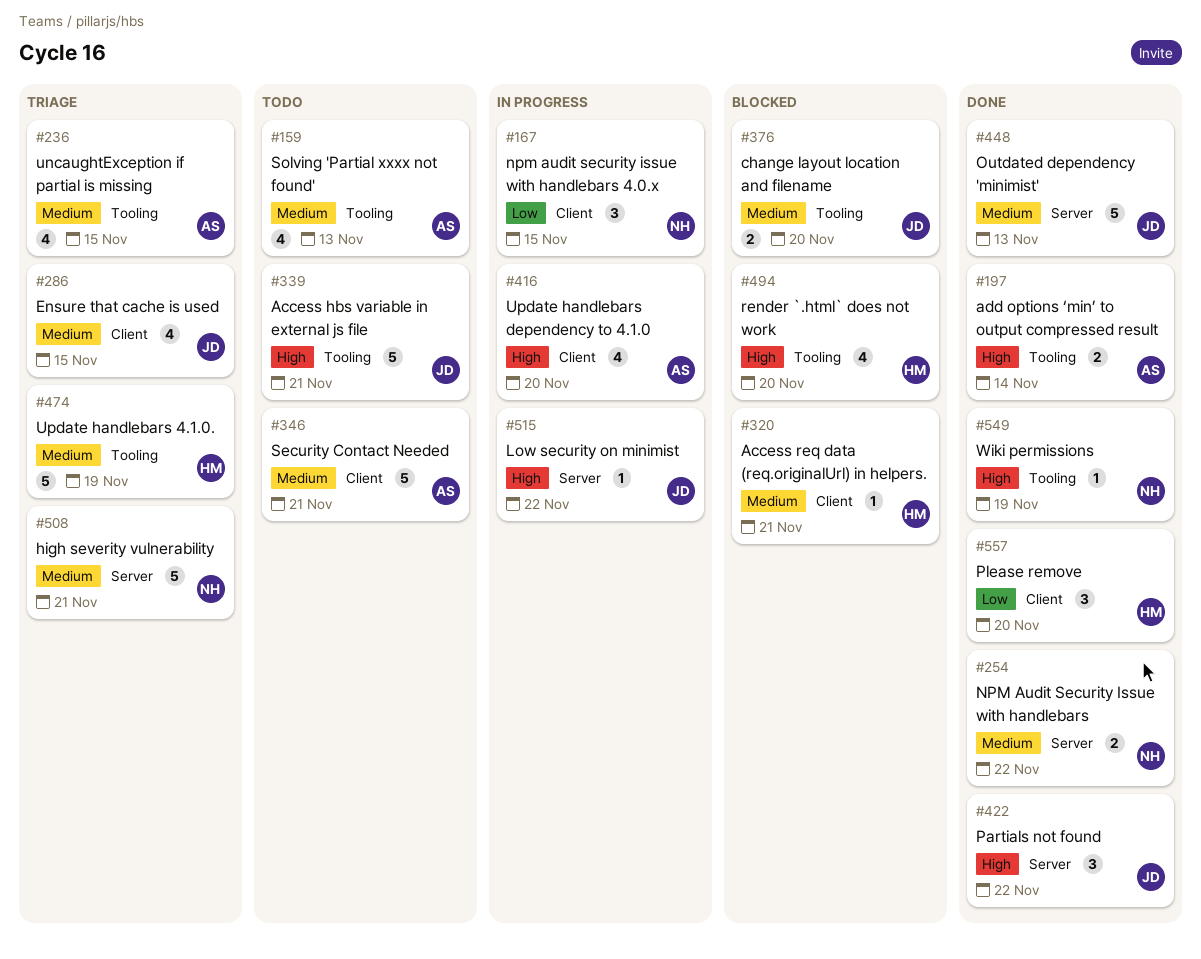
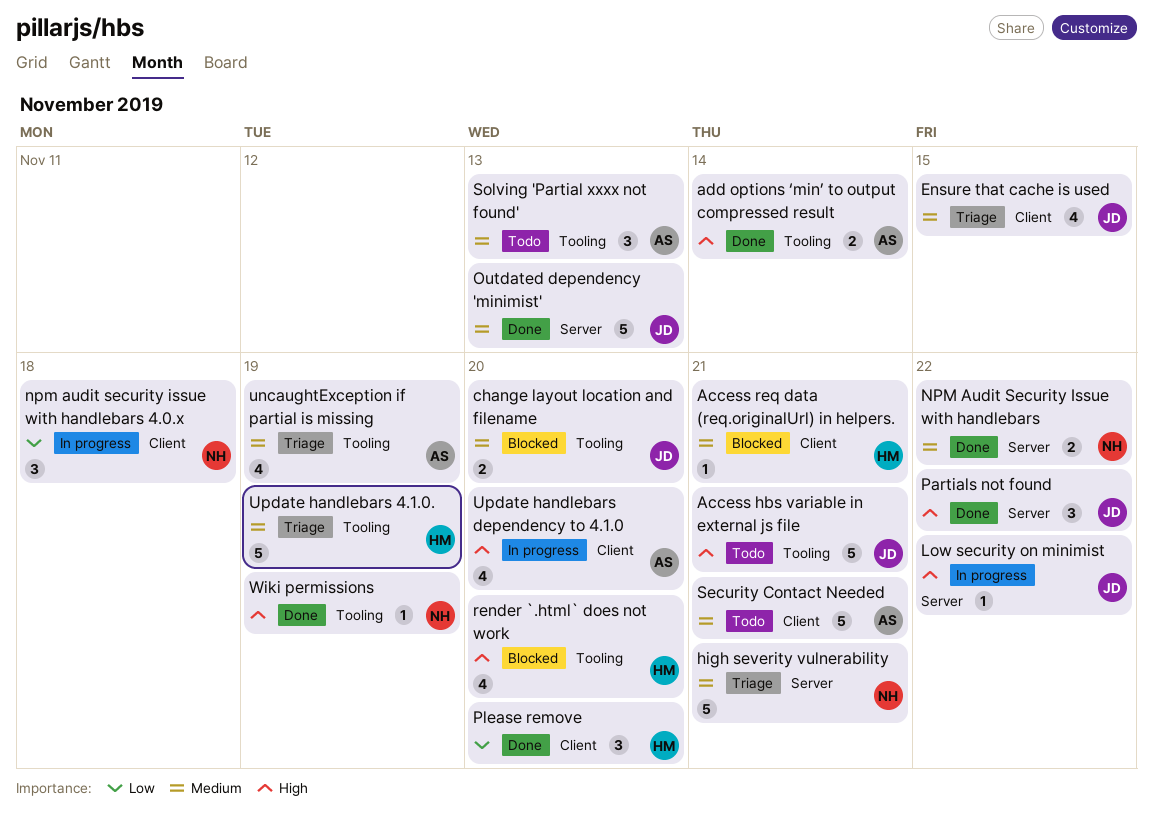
npm audit security issue with handlebars 4.0.x, due: Nov 15 -> Nov 18
Solving 'Partial xxxx not found', estimate: 4 -> 3
uncaughtException if partial is missing, due: Nov 15 -> Nov 19

